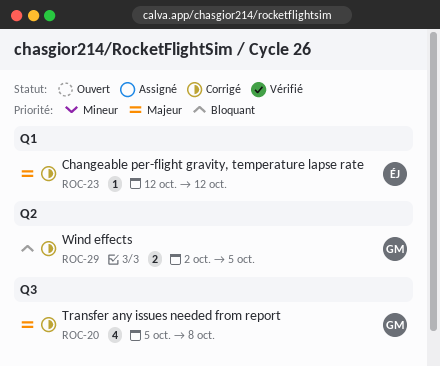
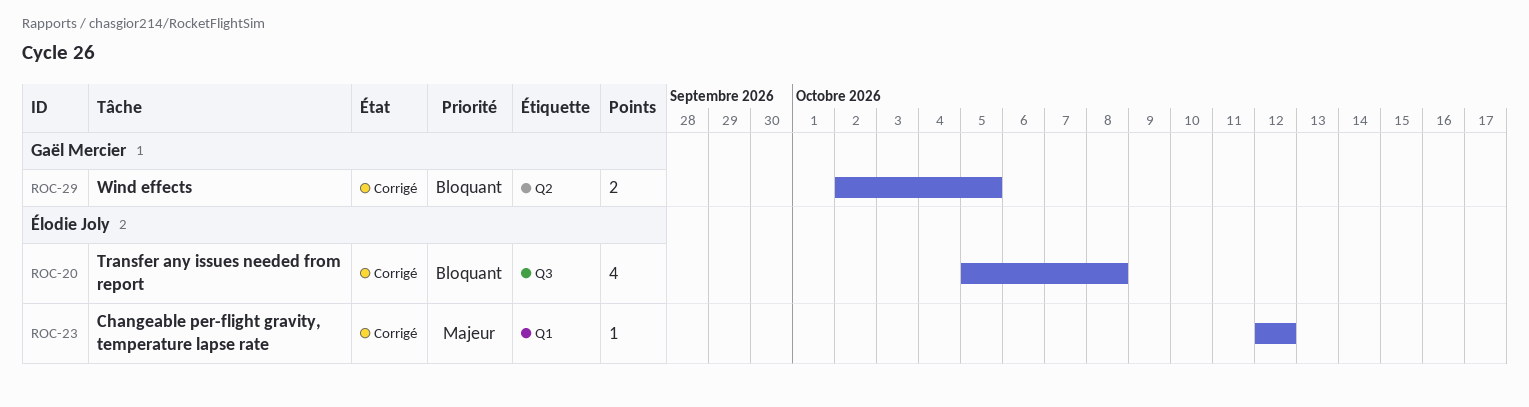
ROC-20, owner: Gaël Mercier -> Élodie Joly
ROC-20, priority: Majeur -> Bloquant

